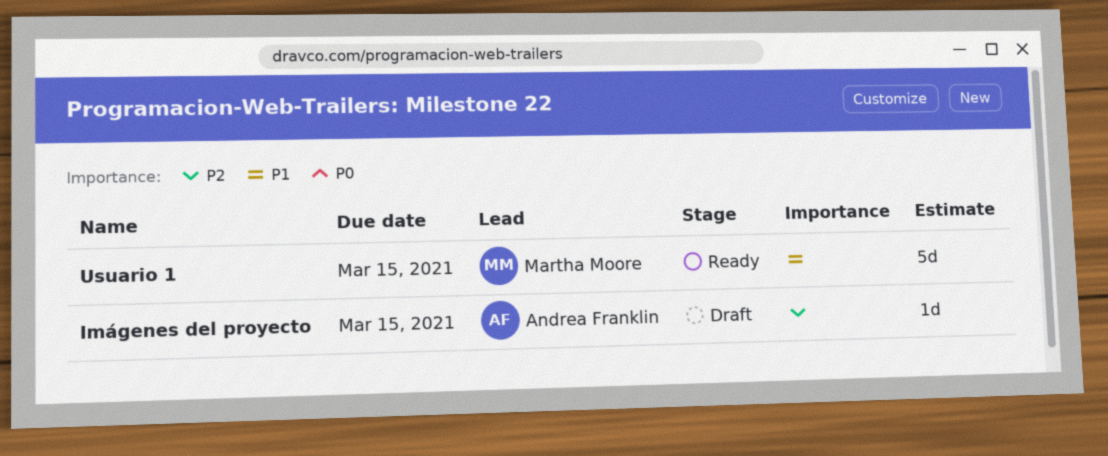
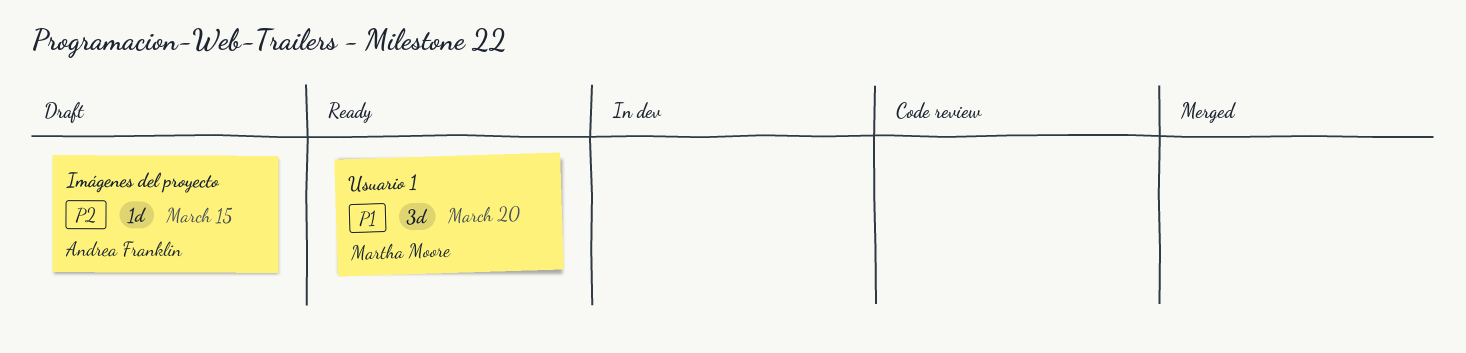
Usuario 1, estimate: 5d -> 3d
Usuario 1, due: Mar 15 -> Mar 20

